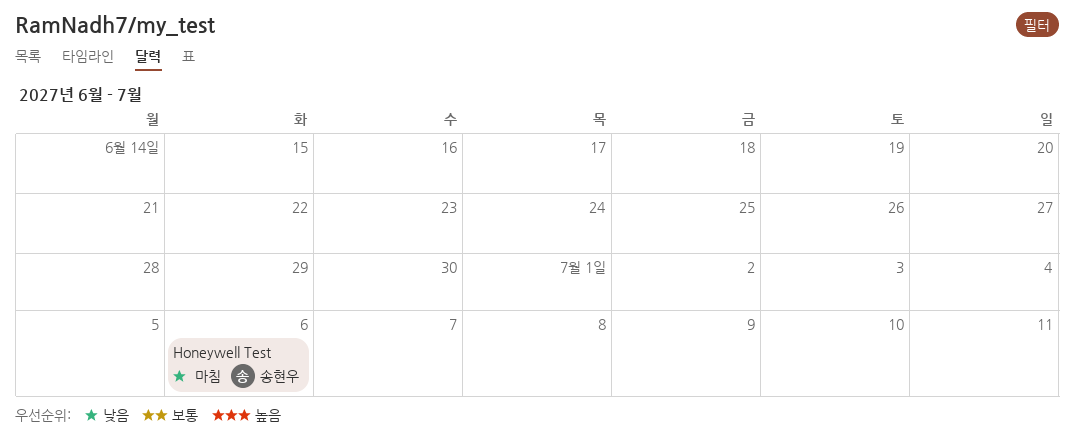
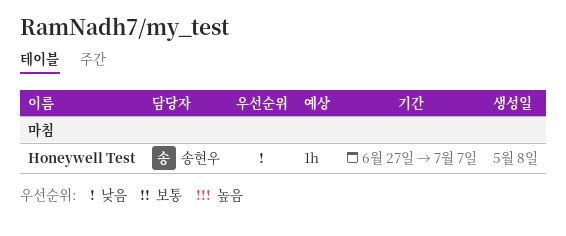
Honeywell Test, due: Jul 6 -> Jul 7

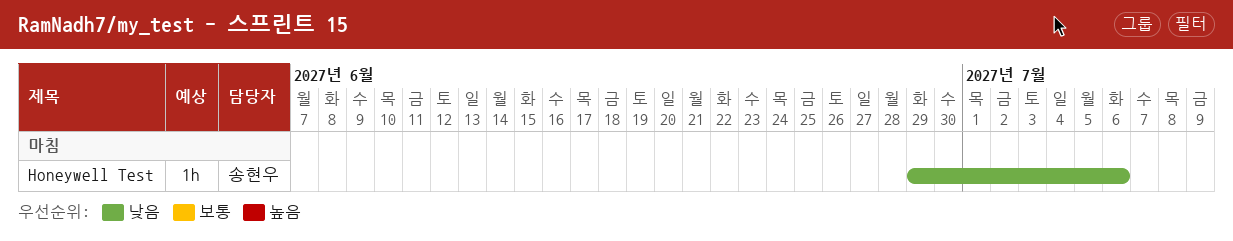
Honeywell Test, start: Jun 27 -> Jun 29
Honeywell Test, due: Jul 7 -> Jul 6

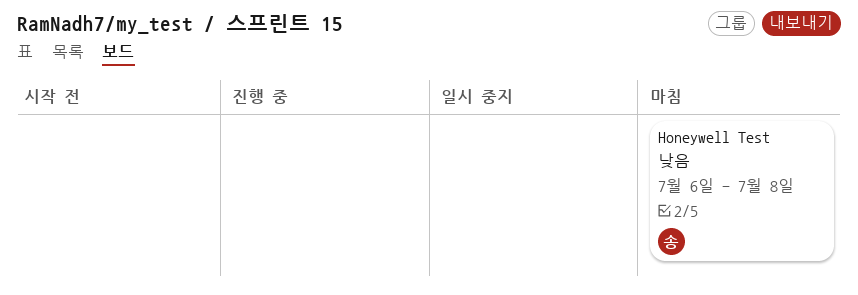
Honeywell Test, start: Jun 29 -> Jul 6
Honeywell Test, due: Jul 6 -> Jul 8

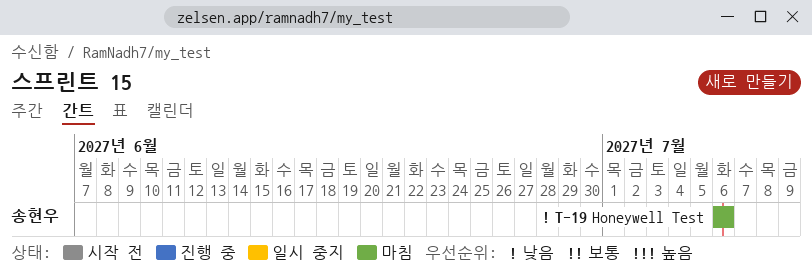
Honeywell Test, due: Jul 8 -> Jul 6

